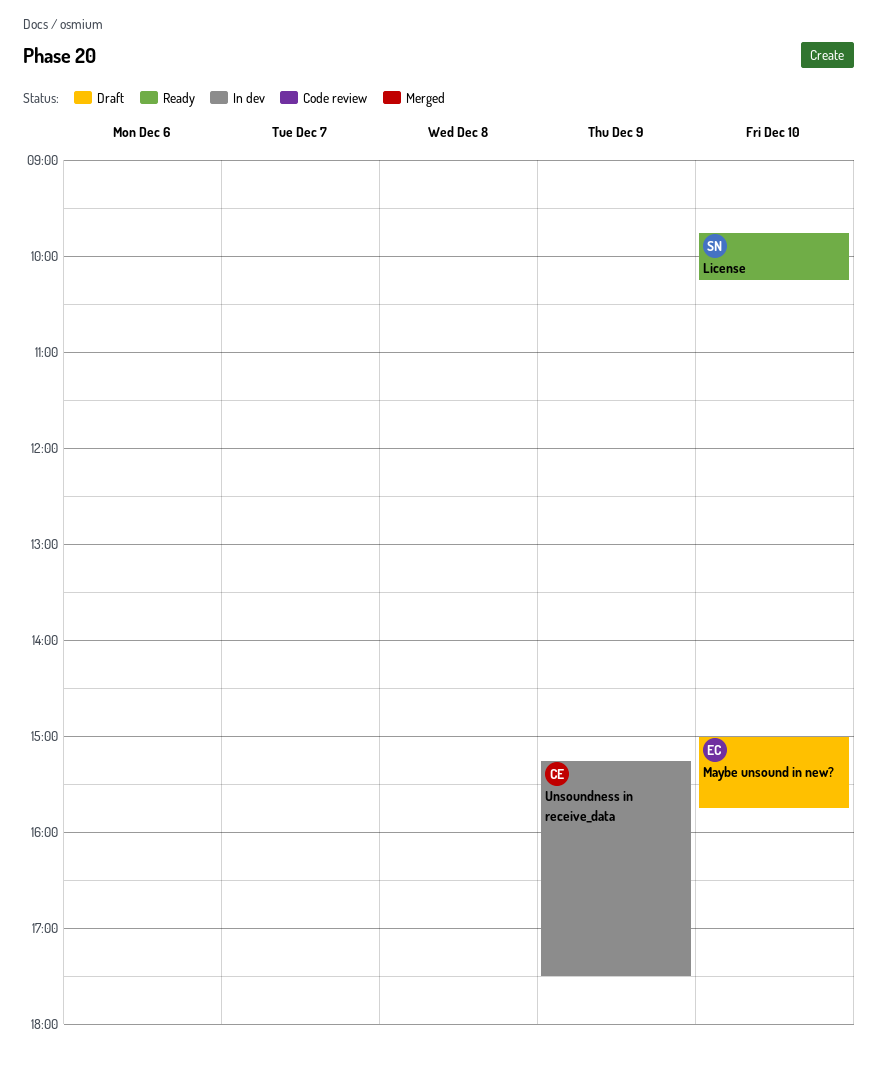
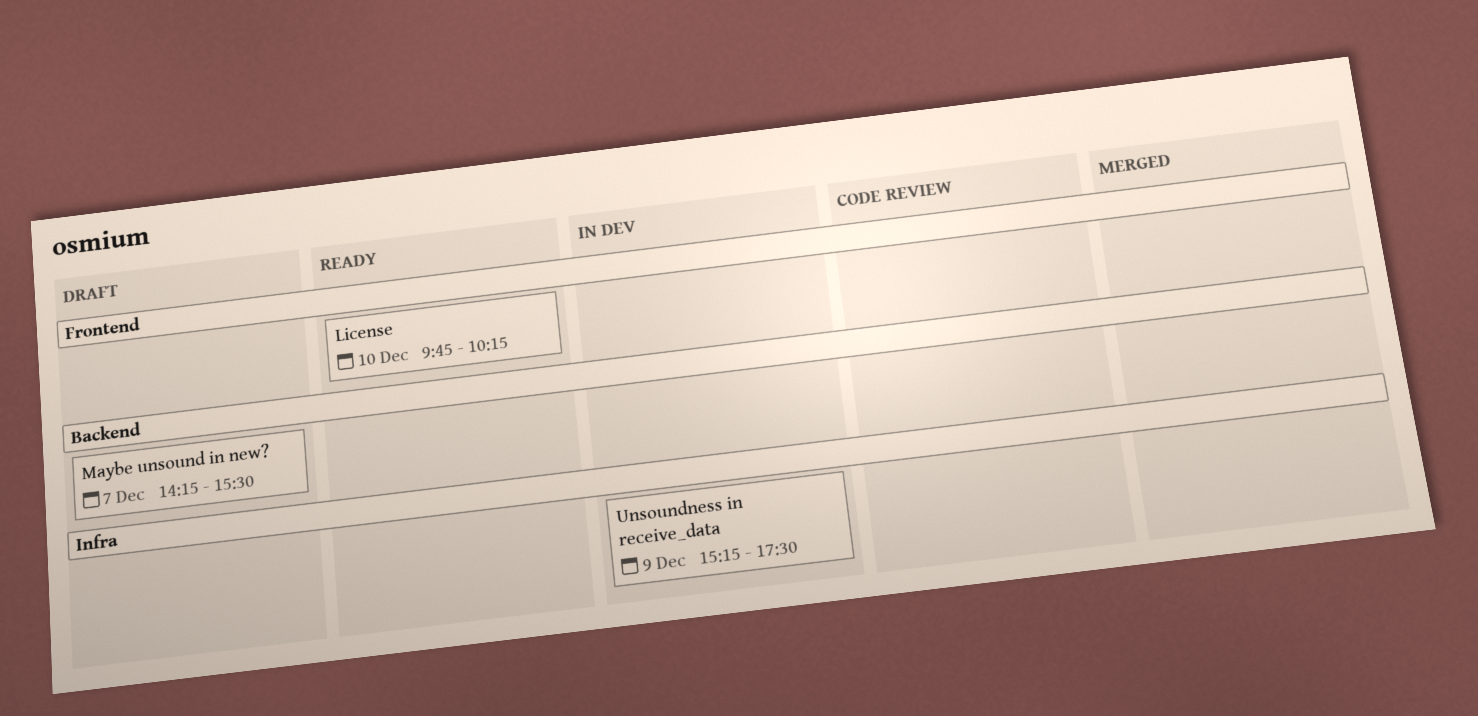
Maybe unsound in new?, day: Dec 10 -> Dec 7
Maybe unsound in new?, begins: 15:00 -> 14:15
Maybe unsound in new?, ends: 15:45 -> 15:30

